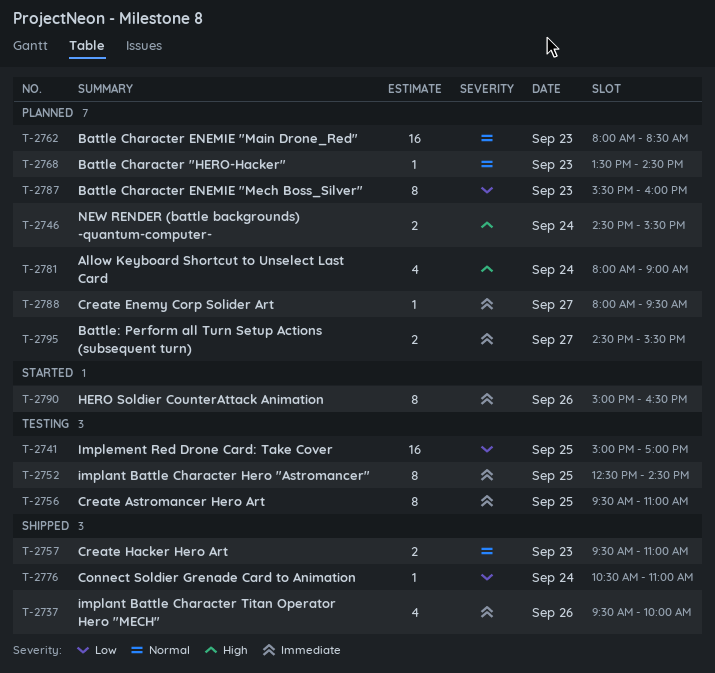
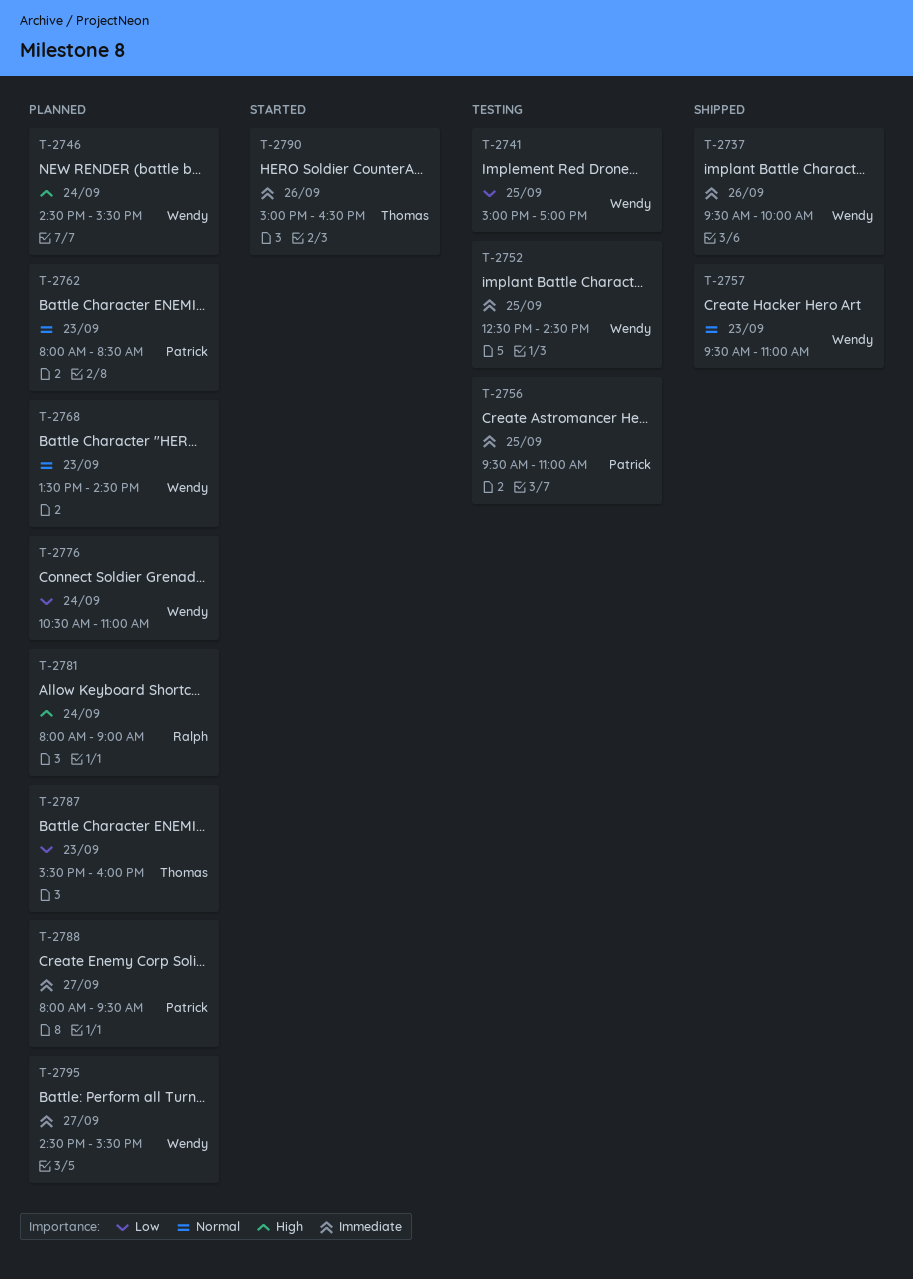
T-2776, status: Shipped -> Planned

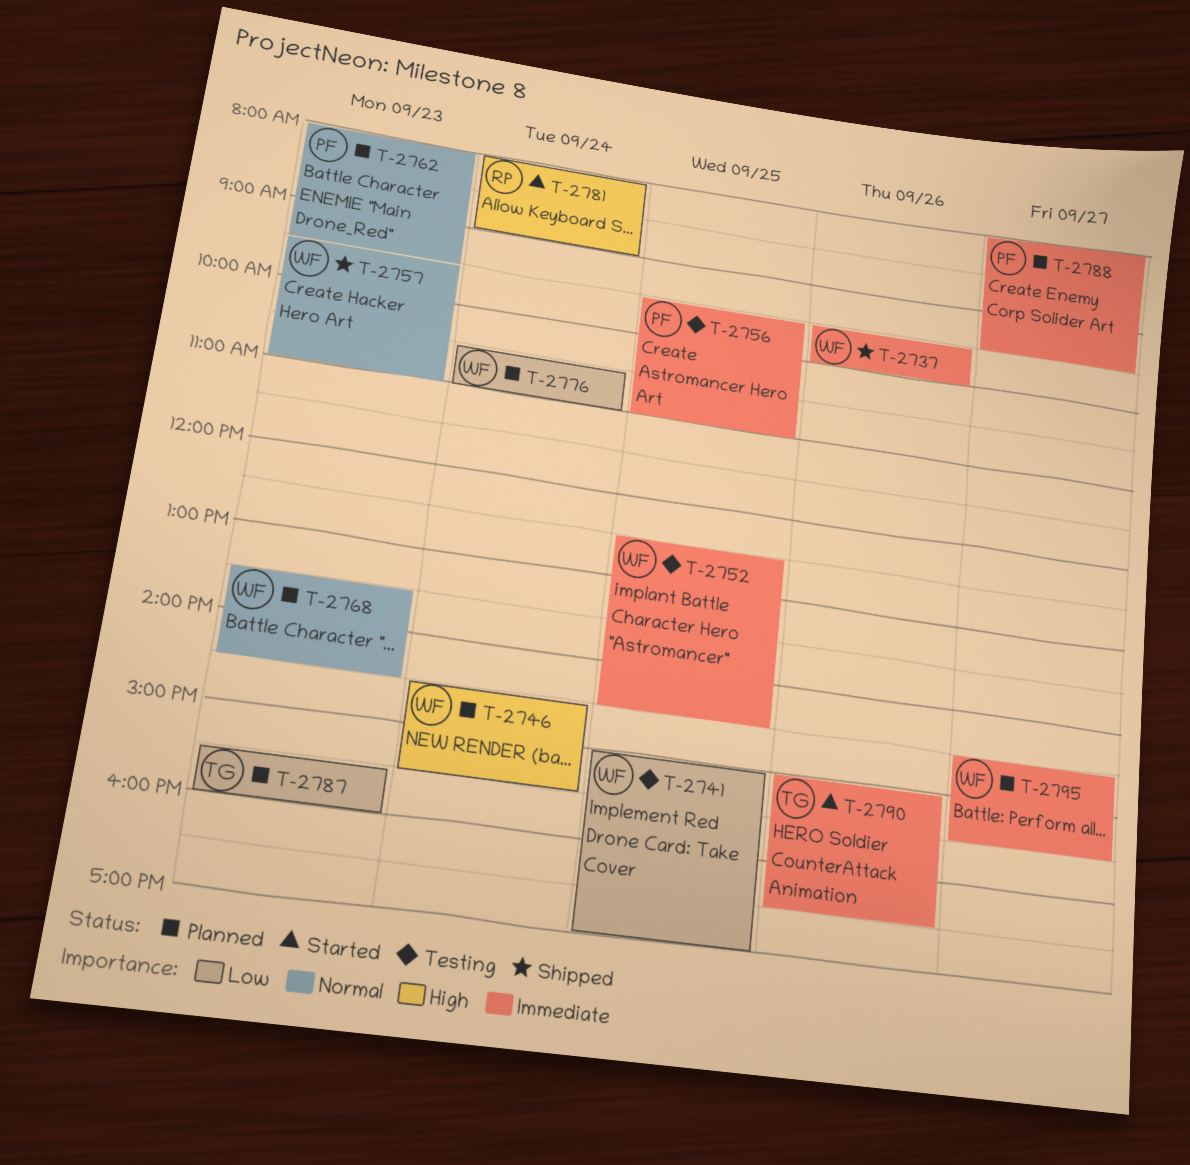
T-2762, ends: 08:30 -> 09:30
T-2781, status: Planned -> Started

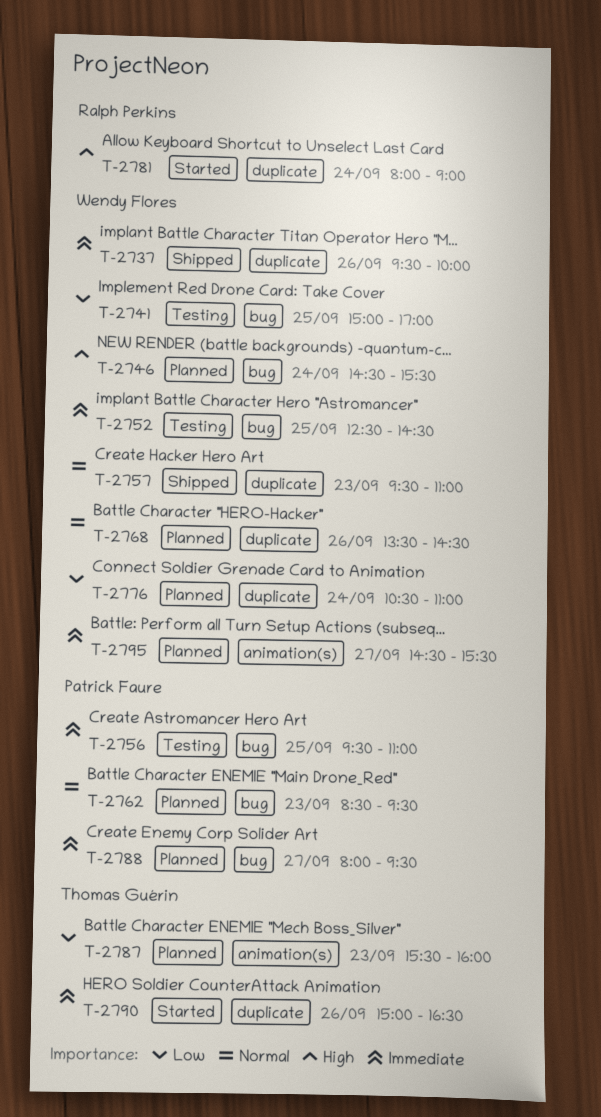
T-2762, begins: 08:00 -> 08:30
T-2768, day: Sep 23 -> Sep 26

